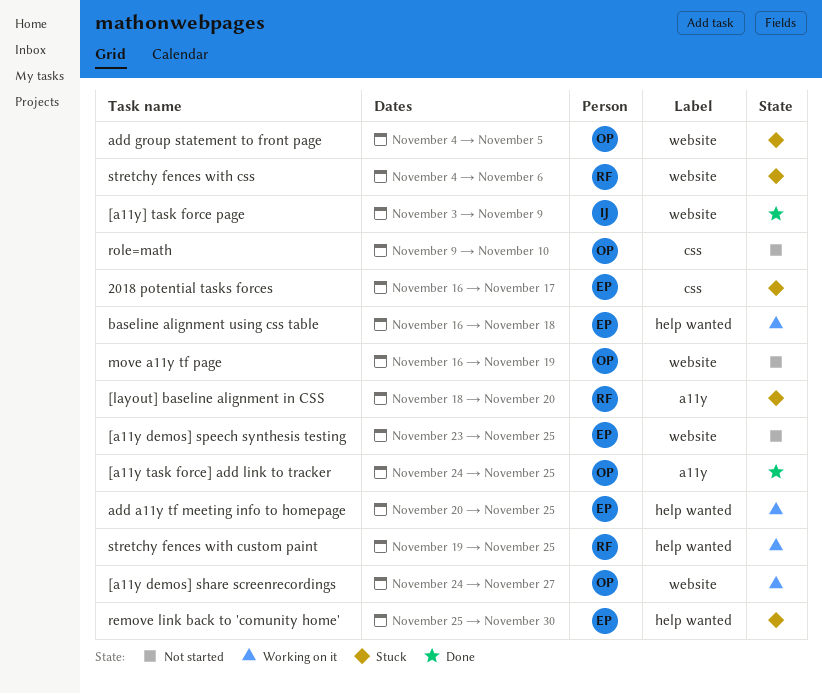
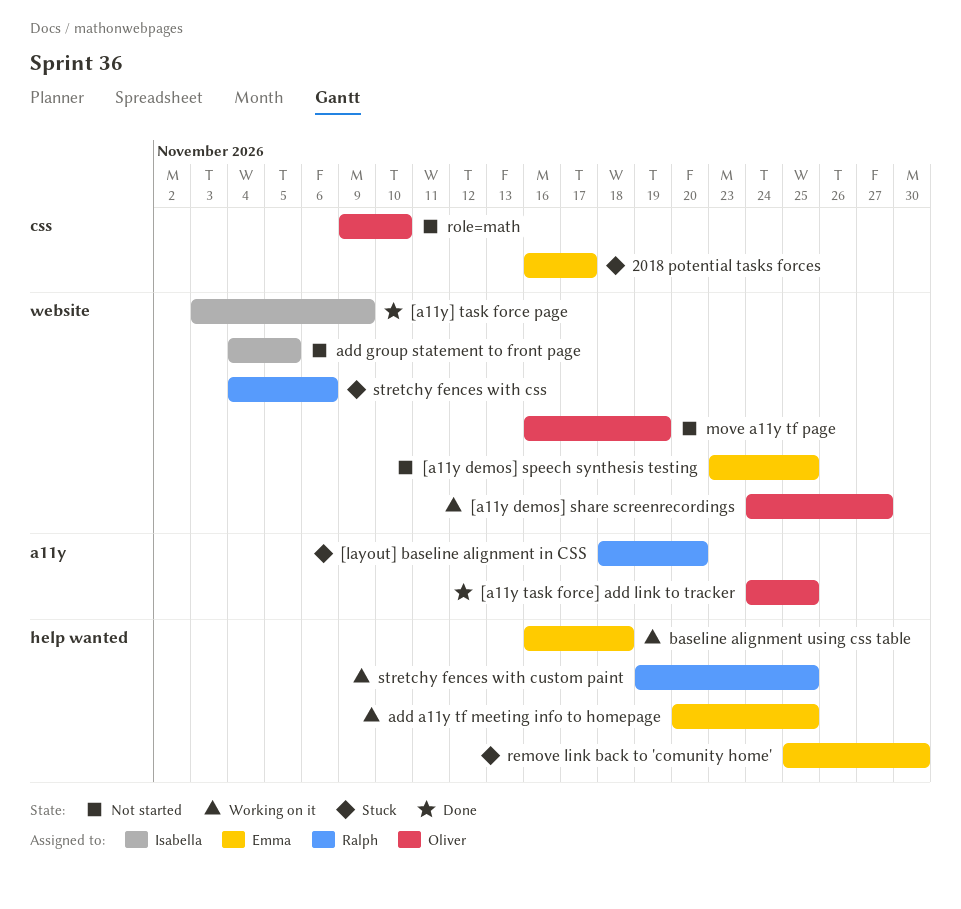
add group statement to front page, status: Stuck -> Not started
add group statement to front page, owner: Oliver -> Isabella

